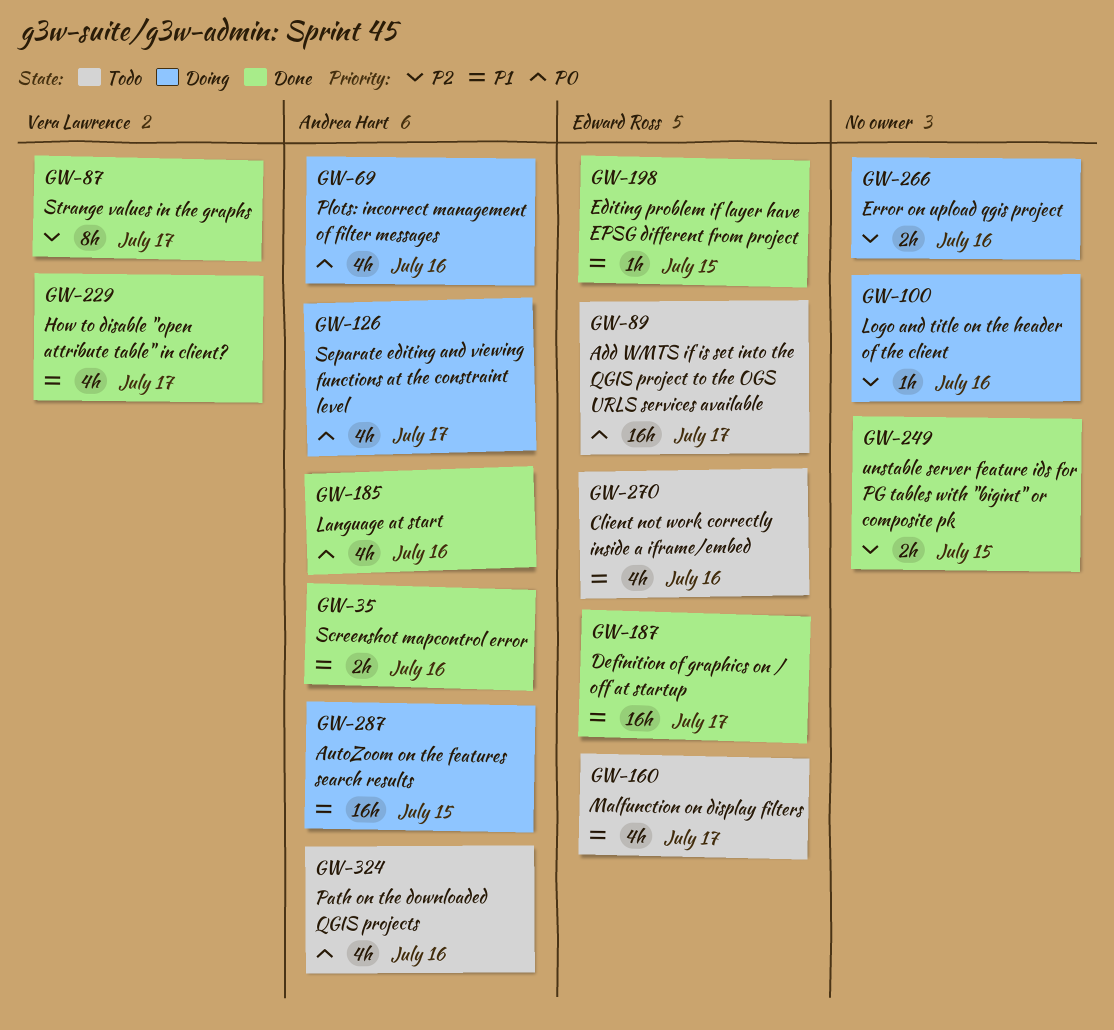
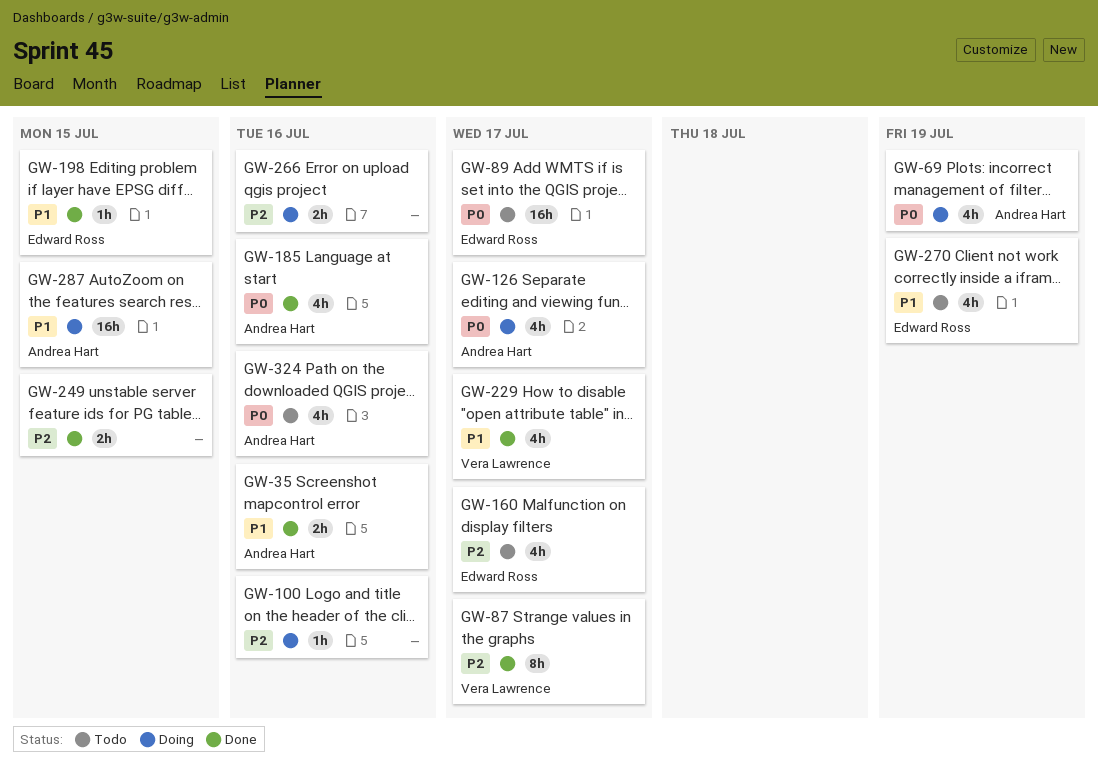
GW-69, due: Jul 16 -> Jul 19
GW-160, priority: P1 -> P2
GW-187: present -> none
GW-270, due: Jul 16 -> Jul 19

